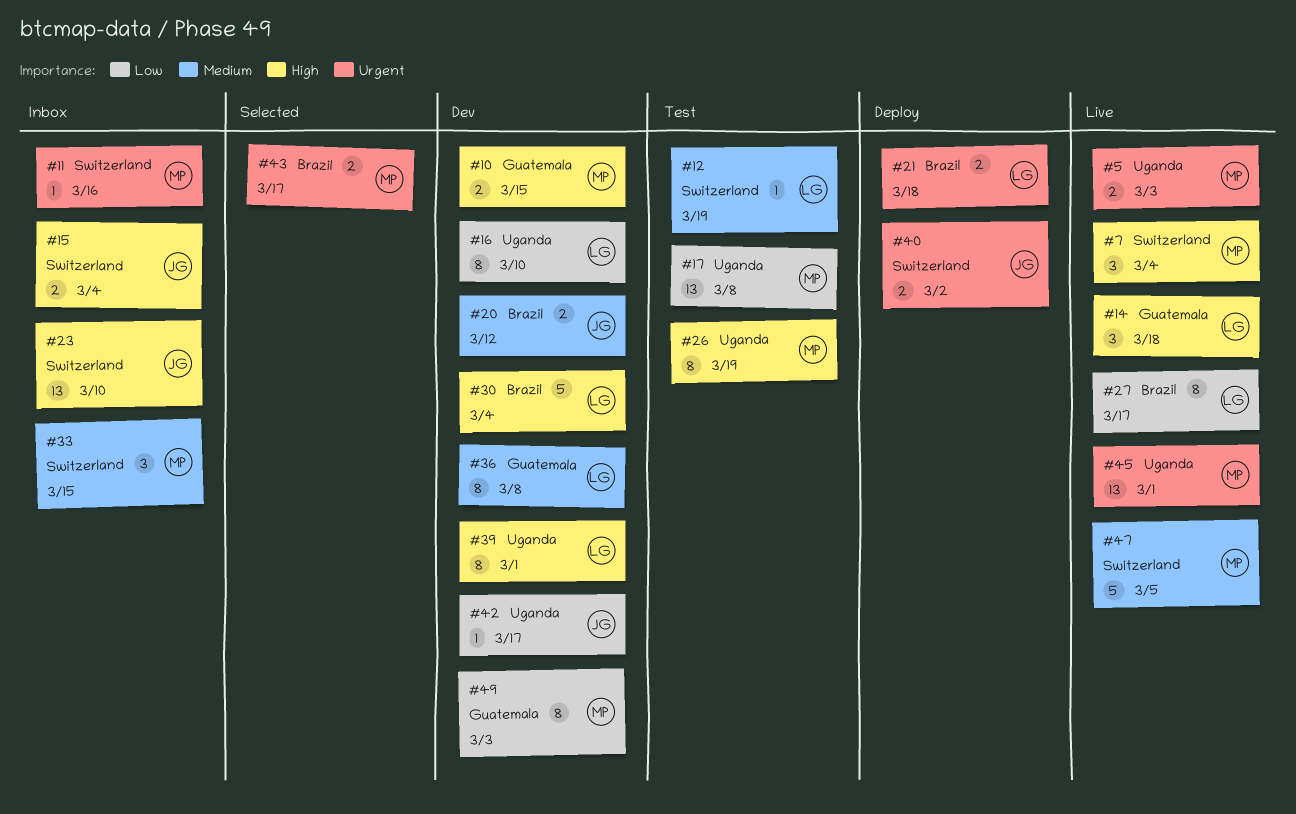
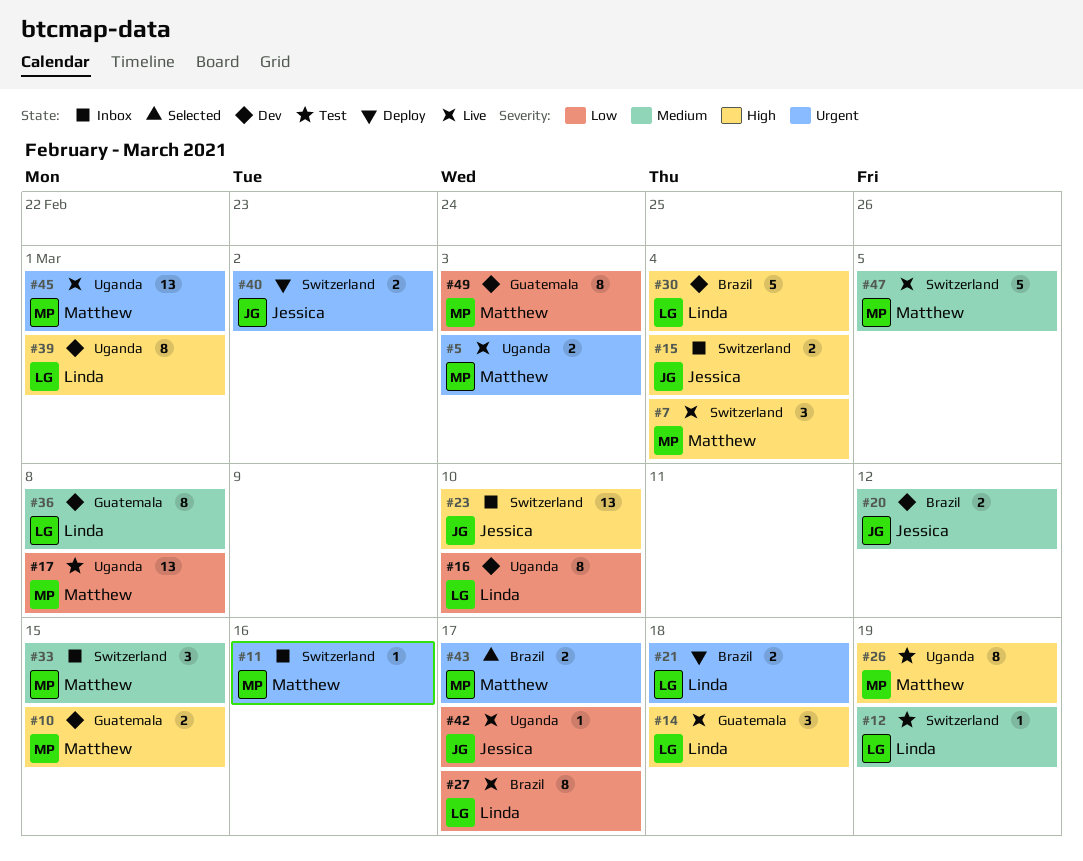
#42, status: Dev -> Live

